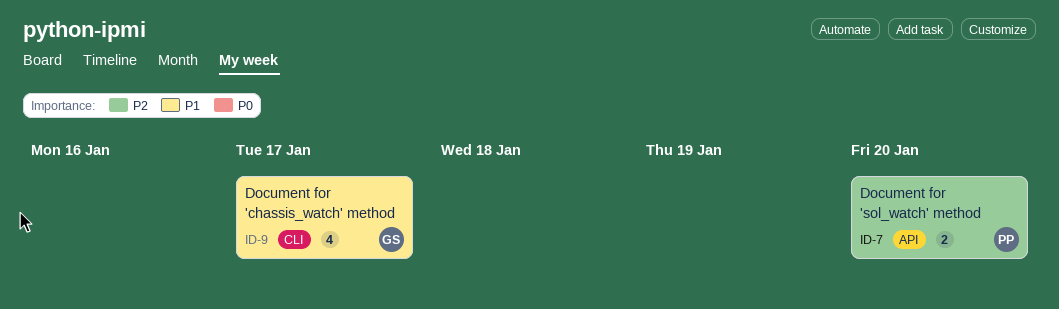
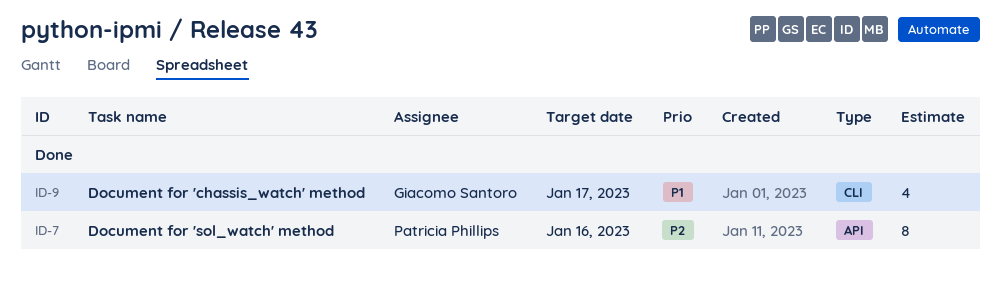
ID-7, estimate: 2 -> 8
ID-7, due: Jan 20 -> Jan 16

